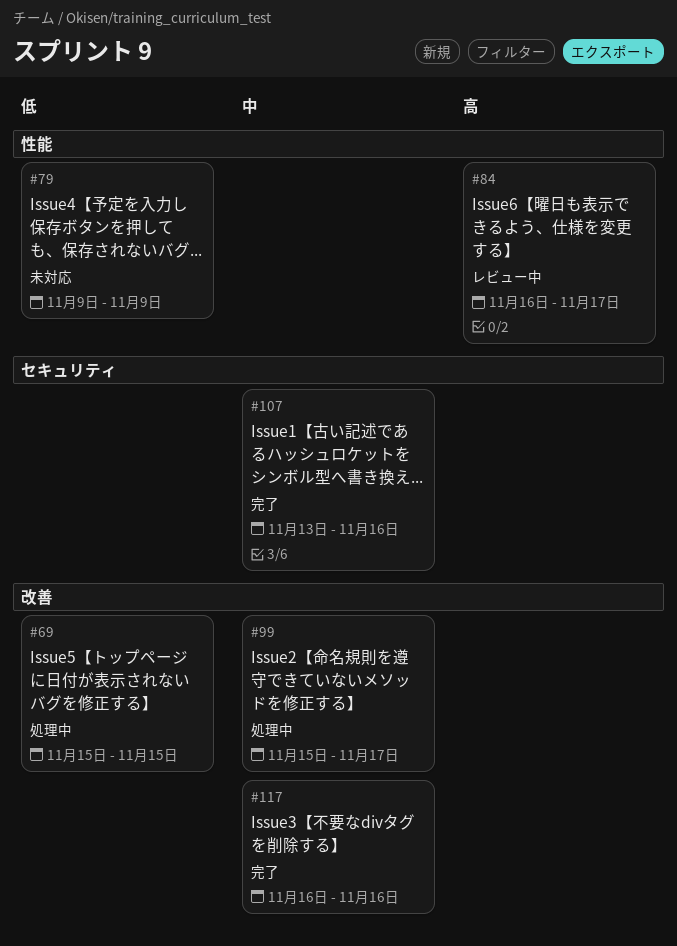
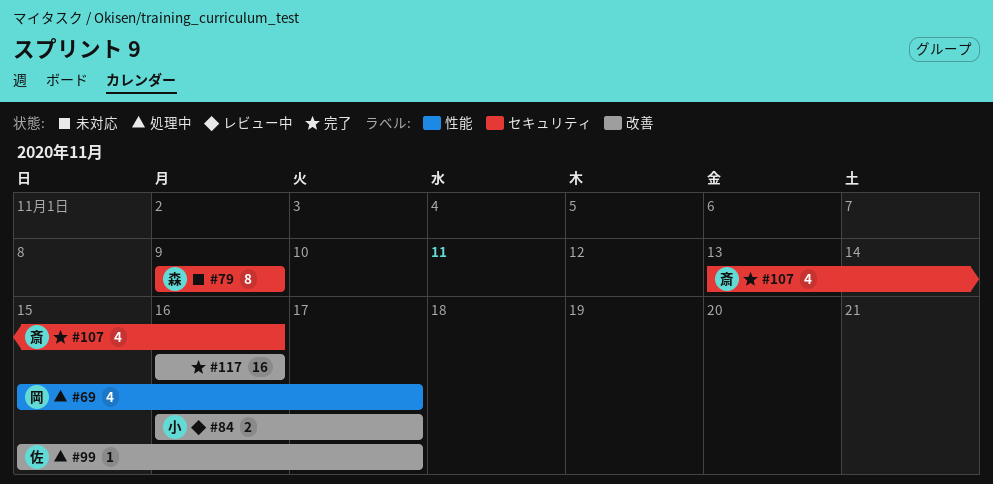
#69, label: 改善 -> 性能
#69, due: Nov 15 -> Nov 17
#79, label: 性能 -> セキュリティ
#84, label: 性能 -> 改善

